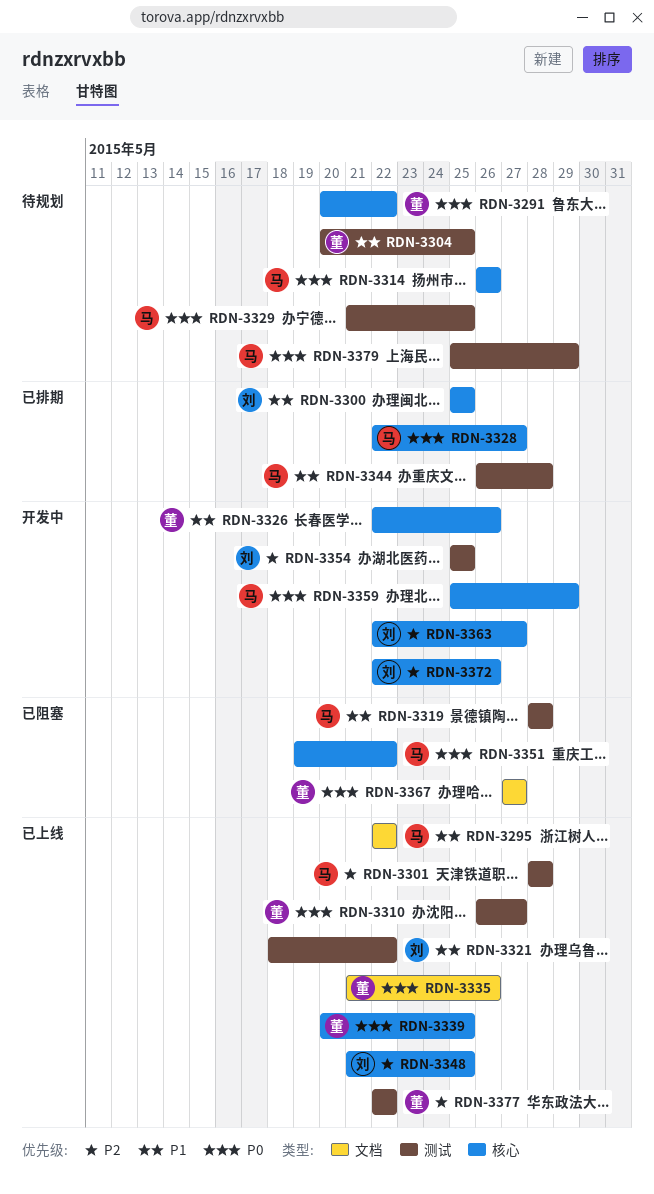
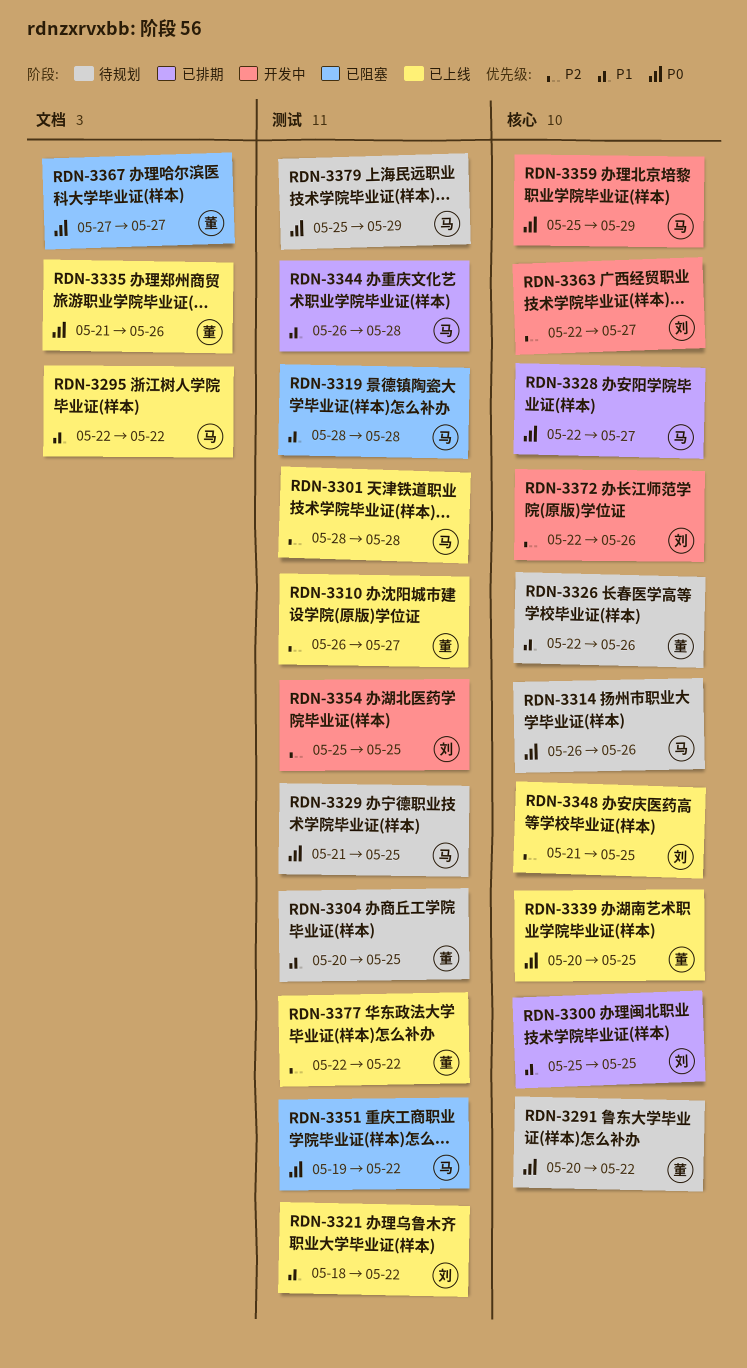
RDN-3310, priority: P0 -> P2
RDN-3326, status: 开发中 -> 待规划
RDN-3351, label: 核心 -> 测试

